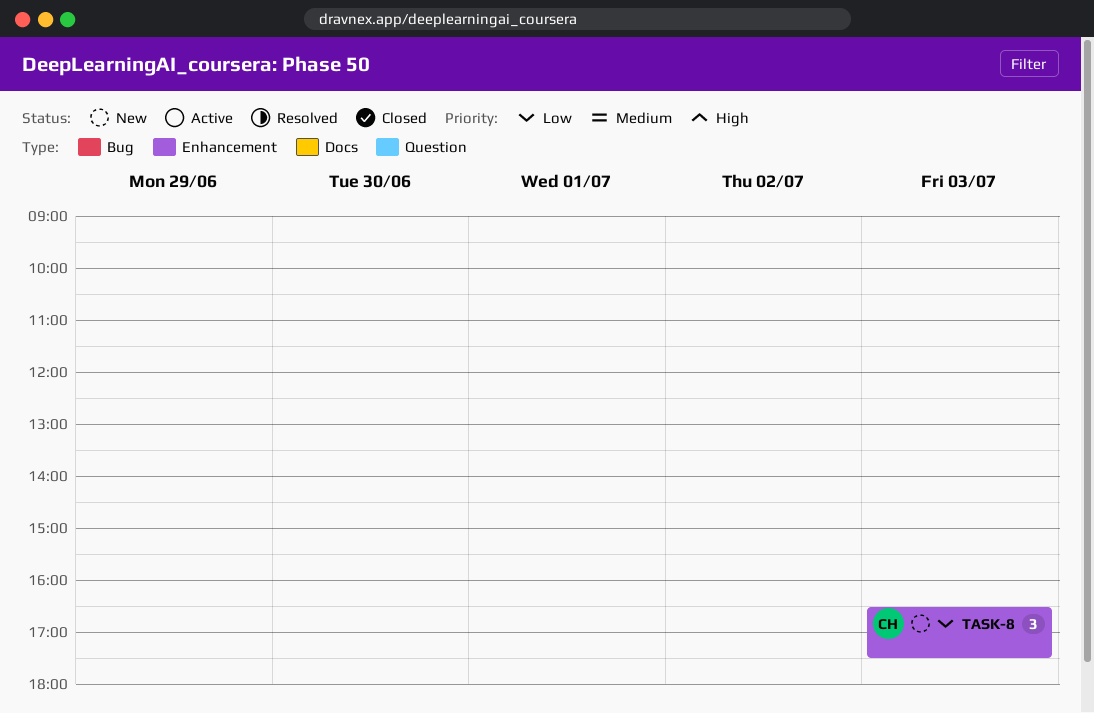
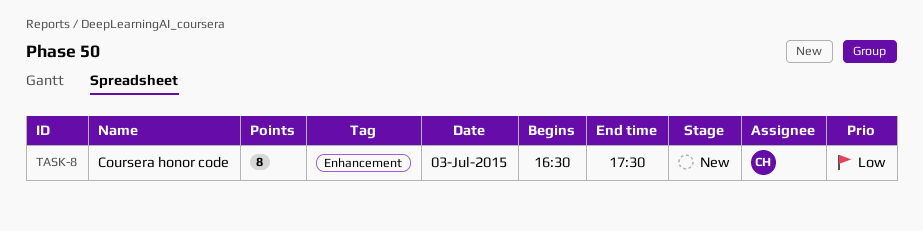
TASK-8, estimate: 3 -> 8

